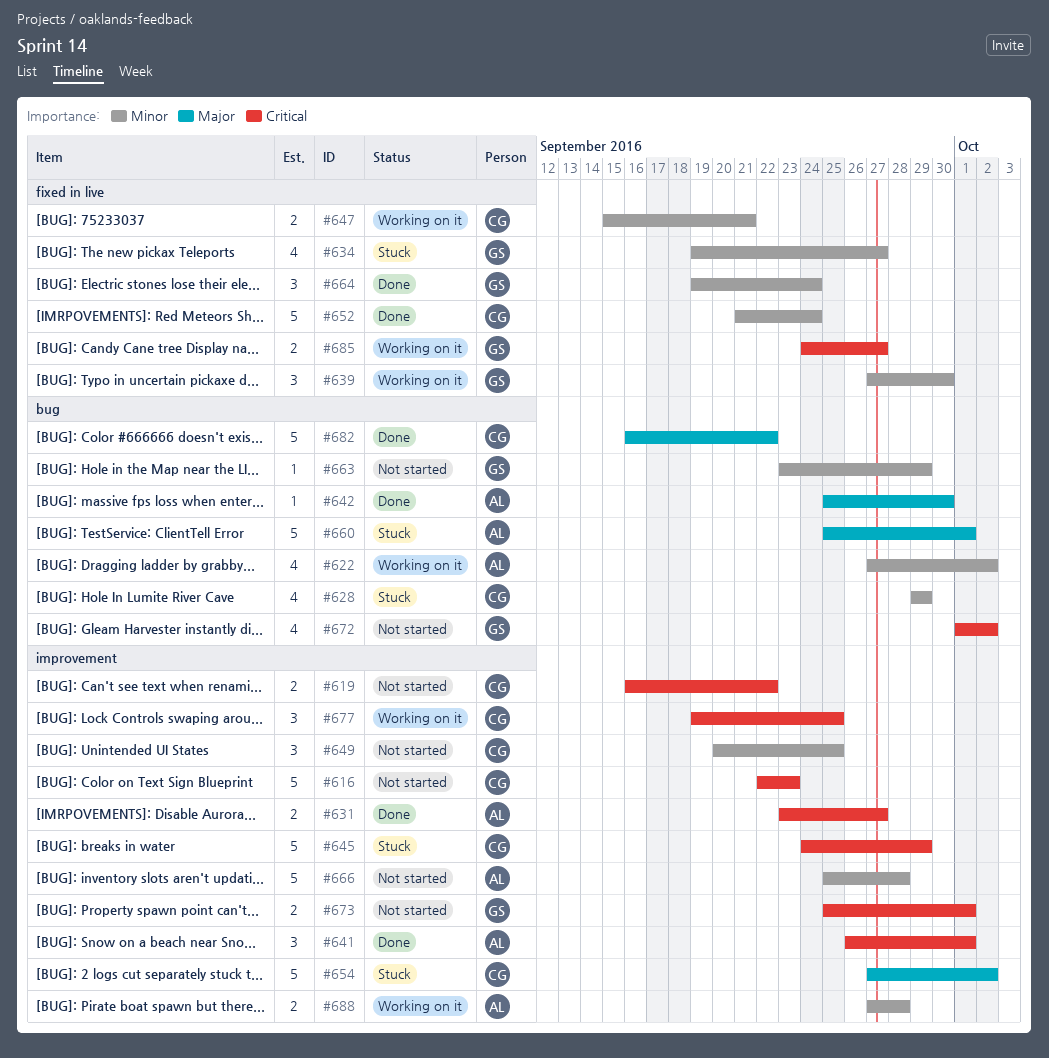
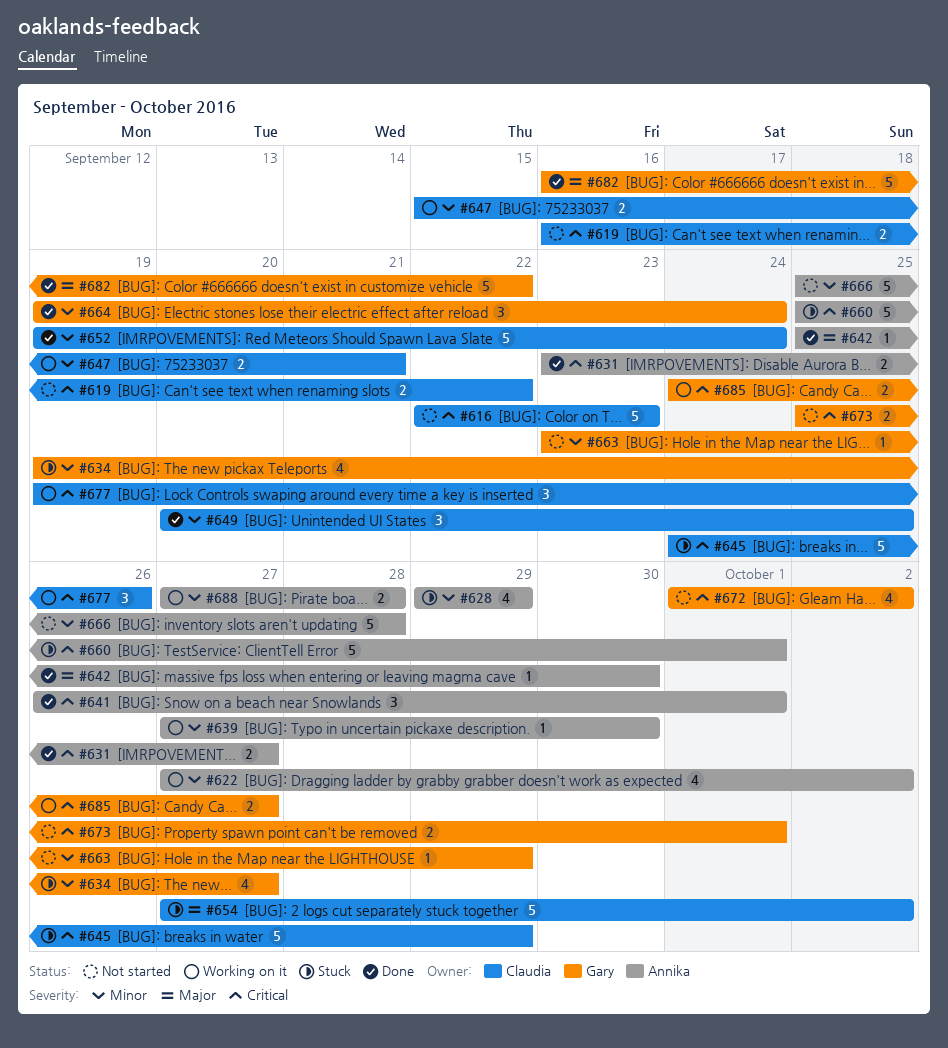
#628, owner: Claudia -> Annika
#639, owner: Gary -> Annika
#639, estimate: 3 -> 1
#649, status: Not started -> Done
#652, start: Sep 21 -> Sep 19
#660, priority: Major -> Critical
#677, due: Sep 25 -> Sep 26
#682, owner: Claudia -> Gary

